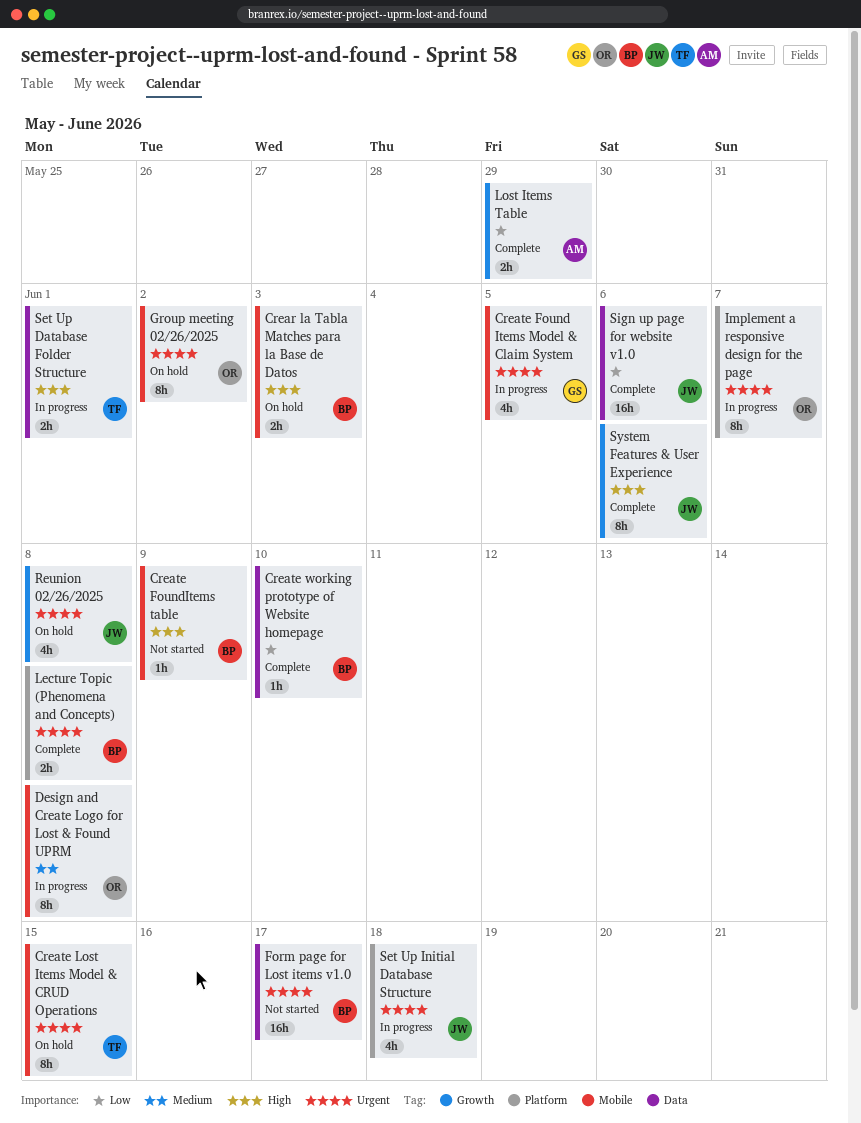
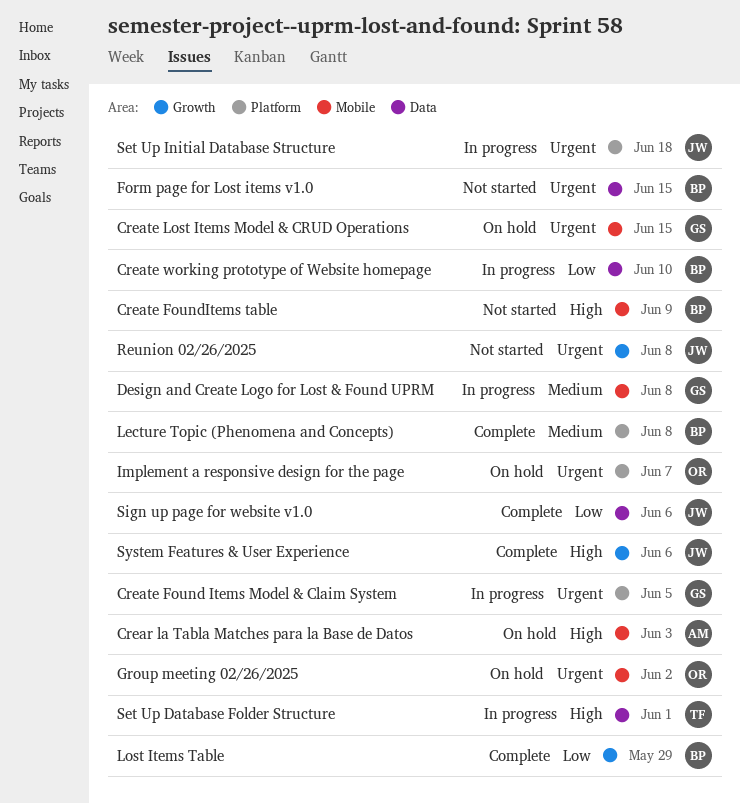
Crear la Tabla Matches para la Base de Datos, owner: BP -> AM
Create Found Items Model & Claim System, label: Mobile -> Platform
Create Lost Items Model & CRUD Operations, owner: TF -> GS
Create working prototype of Website homepage, status: Complete -> In progress
Design and Create Logo for Lost & Found UPRM, owner: OR -> GS
Form page for Lost items v1.0, due: Jun 17 -> Jun 15
Implement a responsive design for the page, status: In progress -> On hold
Lecture Topic (Phenomena and Concepts), priority: Urgent -> Medium
Lost Items Table, owner: AM -> BP
Reunion 02/26/2025, status: On hold -> Not started

